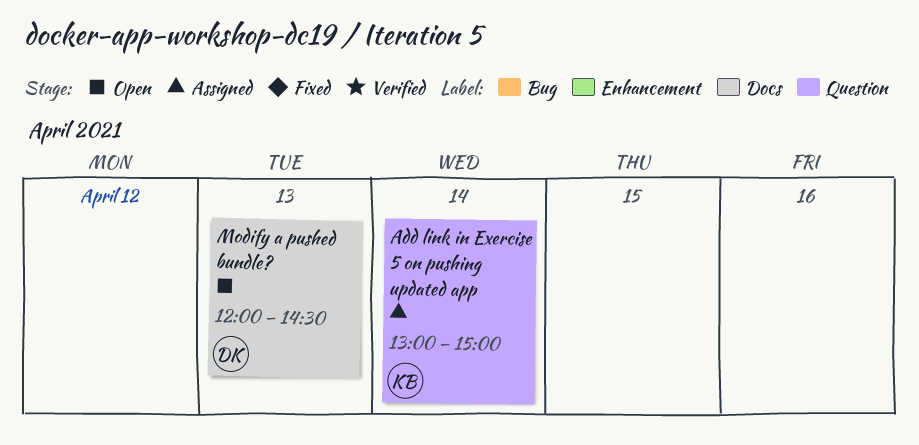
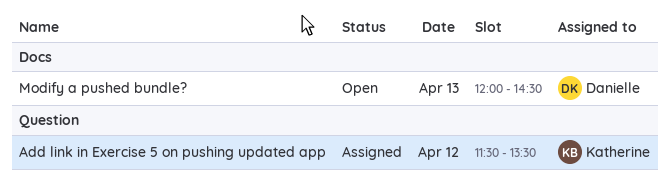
Add link in Exercise 5 on pushing updated app, day: Apr 14 -> Apr 12
Add link in Exercise 5 on pushing updated app, begins: 13:00 -> 11:30
Add link in Exercise 5 on pushing updated app, ends: 15:00 -> 13:30

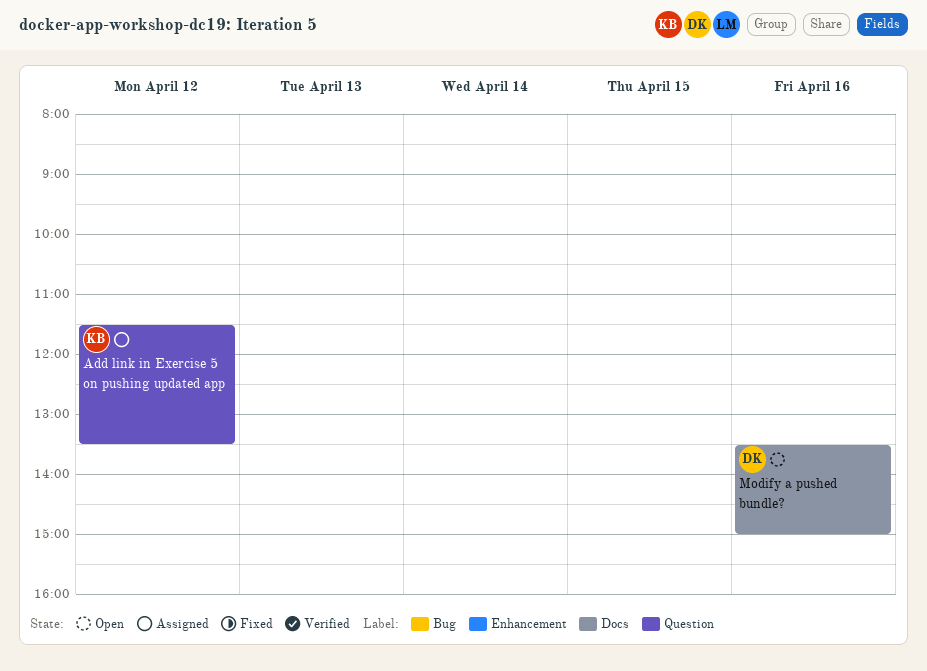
Modify a pushed bundle?, day: Apr 13 -> Apr 16
Modify a pushed bundle?, begins: 12:00 -> 13:30
Modify a pushed bundle?, ends: 14:30 -> 15:00

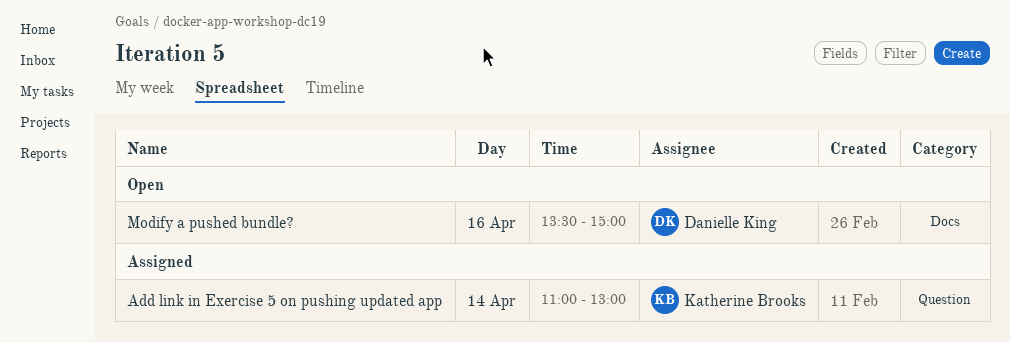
Add link in Exercise 5 on pushing updated app, day: Apr 12 -> Apr 14
Add link in Exercise 5 on pushing updated app, begins: 11:30 -> 11:00
Add link in Exercise 5 on pushing updated app, ends: 13:30 -> 13:00

